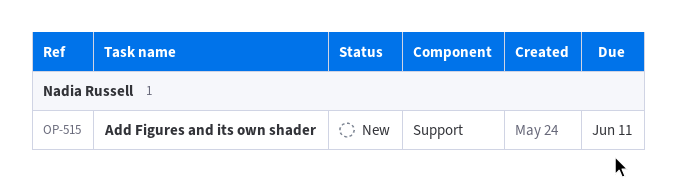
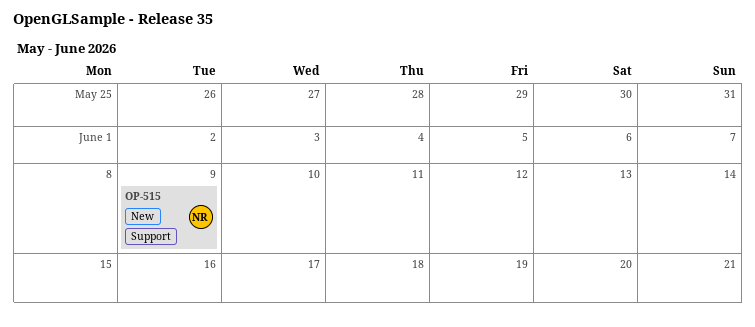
OP-515, due: Jun 11 -> Jun 9

